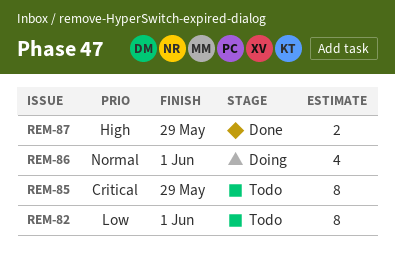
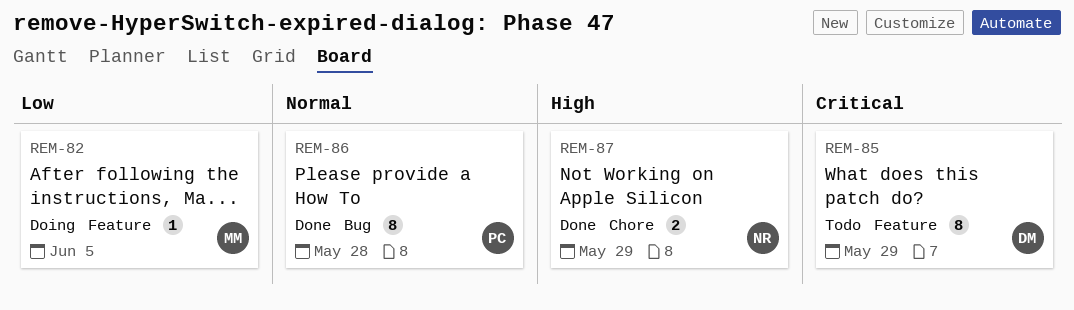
REM-82, status: Todo -> Doing
REM-82, estimate: 8 -> 1
REM-82, due: Jun 1 -> Jun 5
REM-86, status: Doing -> Done
REM-86, estimate: 4 -> 8
REM-86, due: Jun 1 -> May 28

